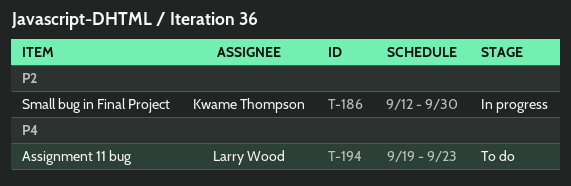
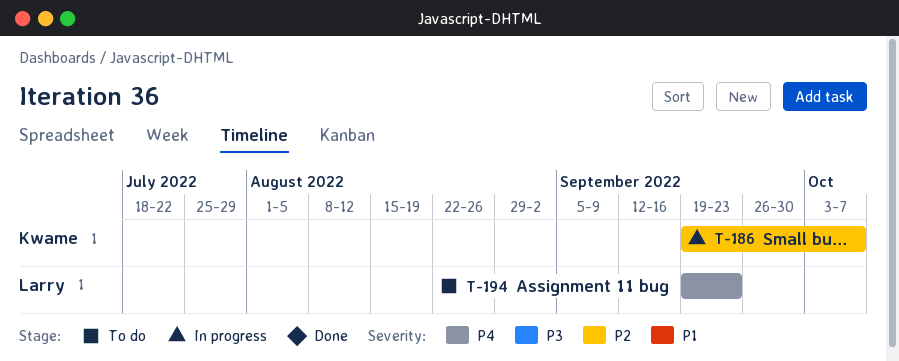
T-186, start: Sep 12 -> Sep 19
T-186, due: Sep 30 -> Oct 7

